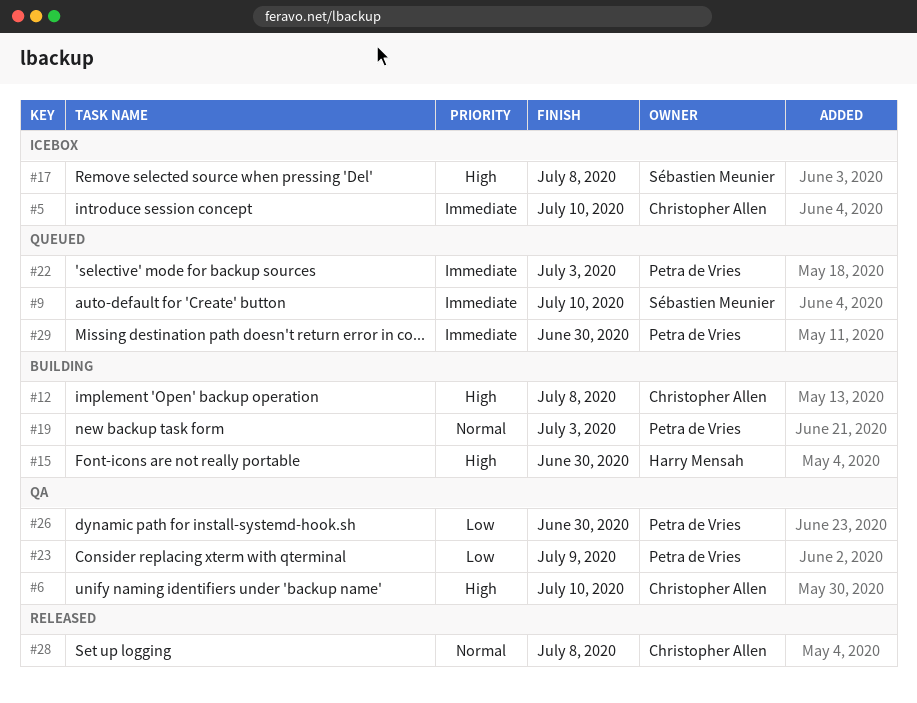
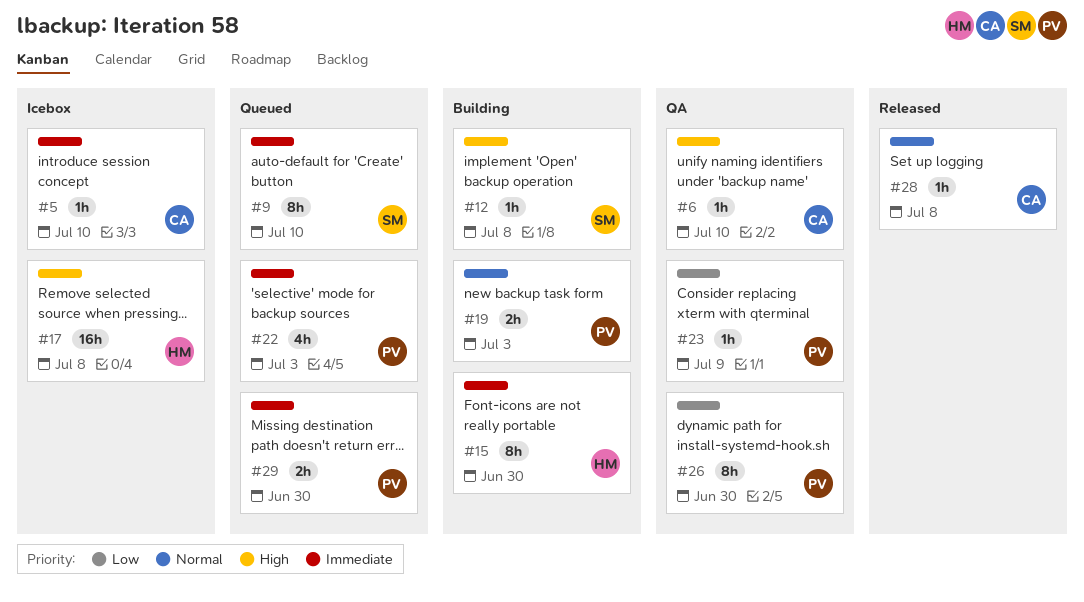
#12, owner: Christopher Allen -> Sébastien Meunier
#15, priority: High -> Immediate
#17, owner: Sébastien Meunier -> Harry Mensah

